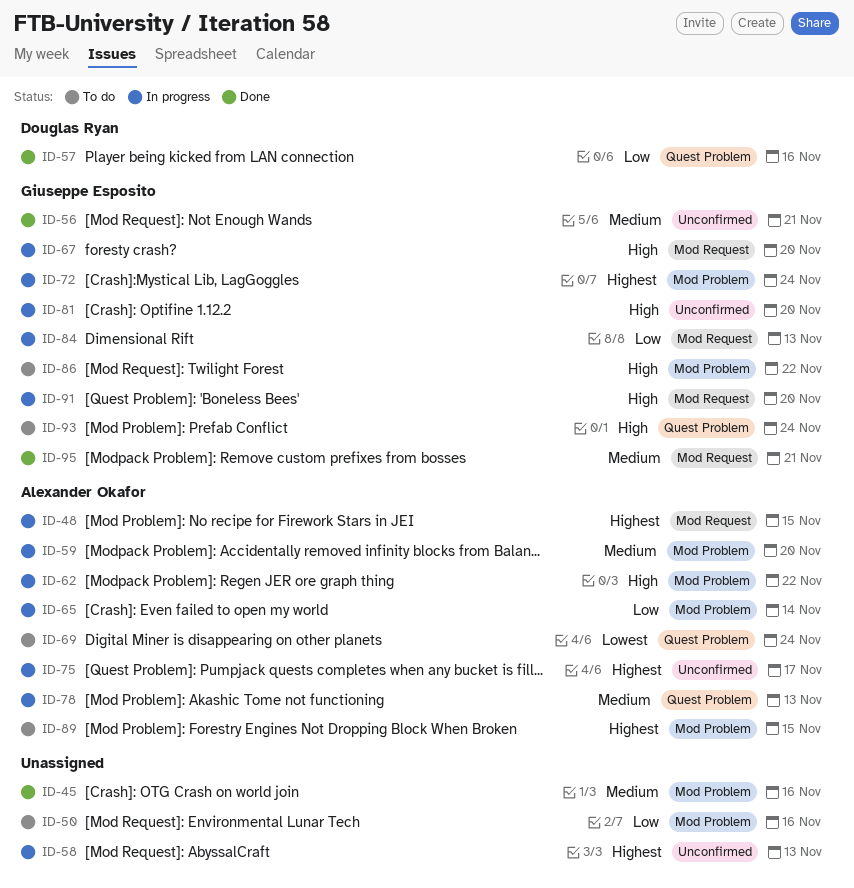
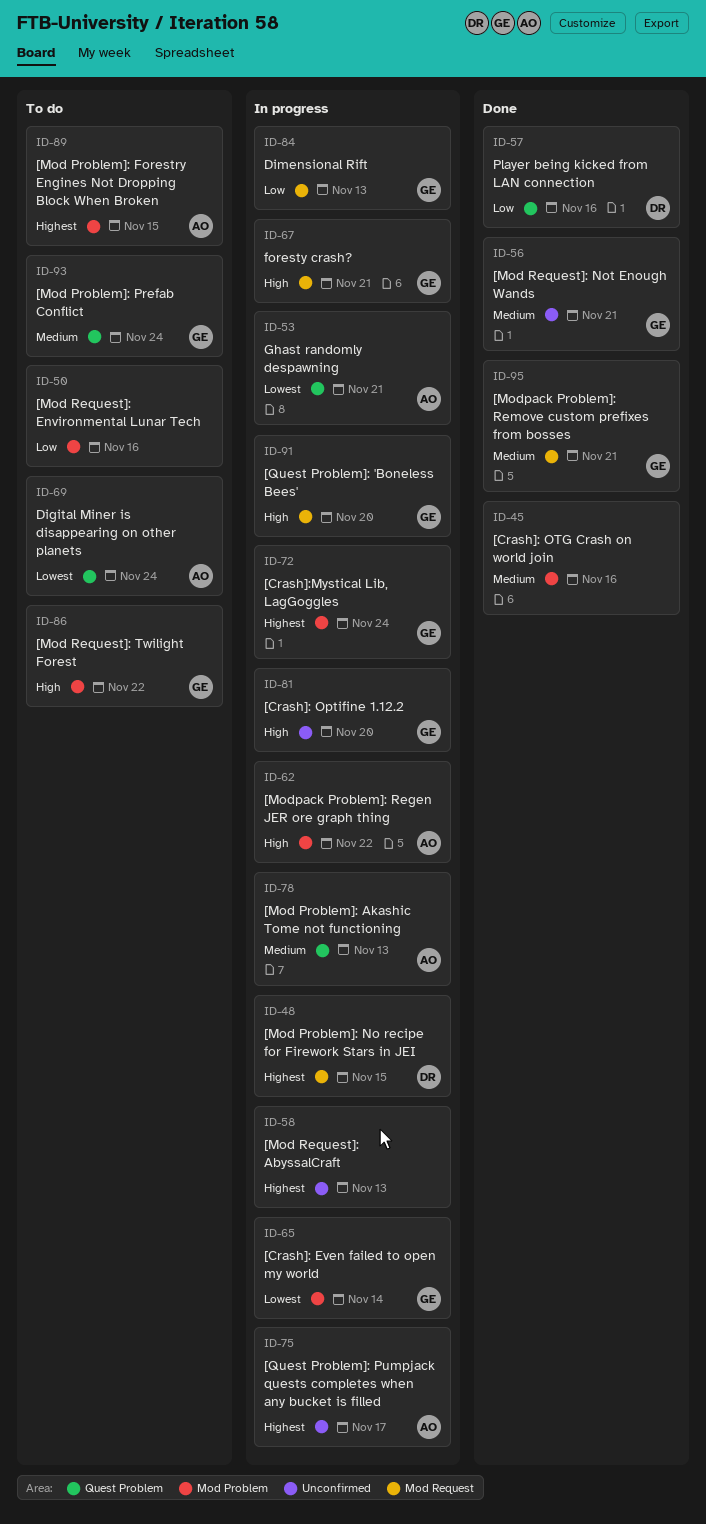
ID-48, owner: Alexander Okafor -> Douglas Ryan
ID-53: none -> present
ID-59: present -> none
ID-65, owner: Alexander Okafor -> Giuseppe Esposito
ID-65, priority: Low -> Lowest
ID-67, due: Nov 20 -> Nov 21
ID-93, priority: High -> Medium

